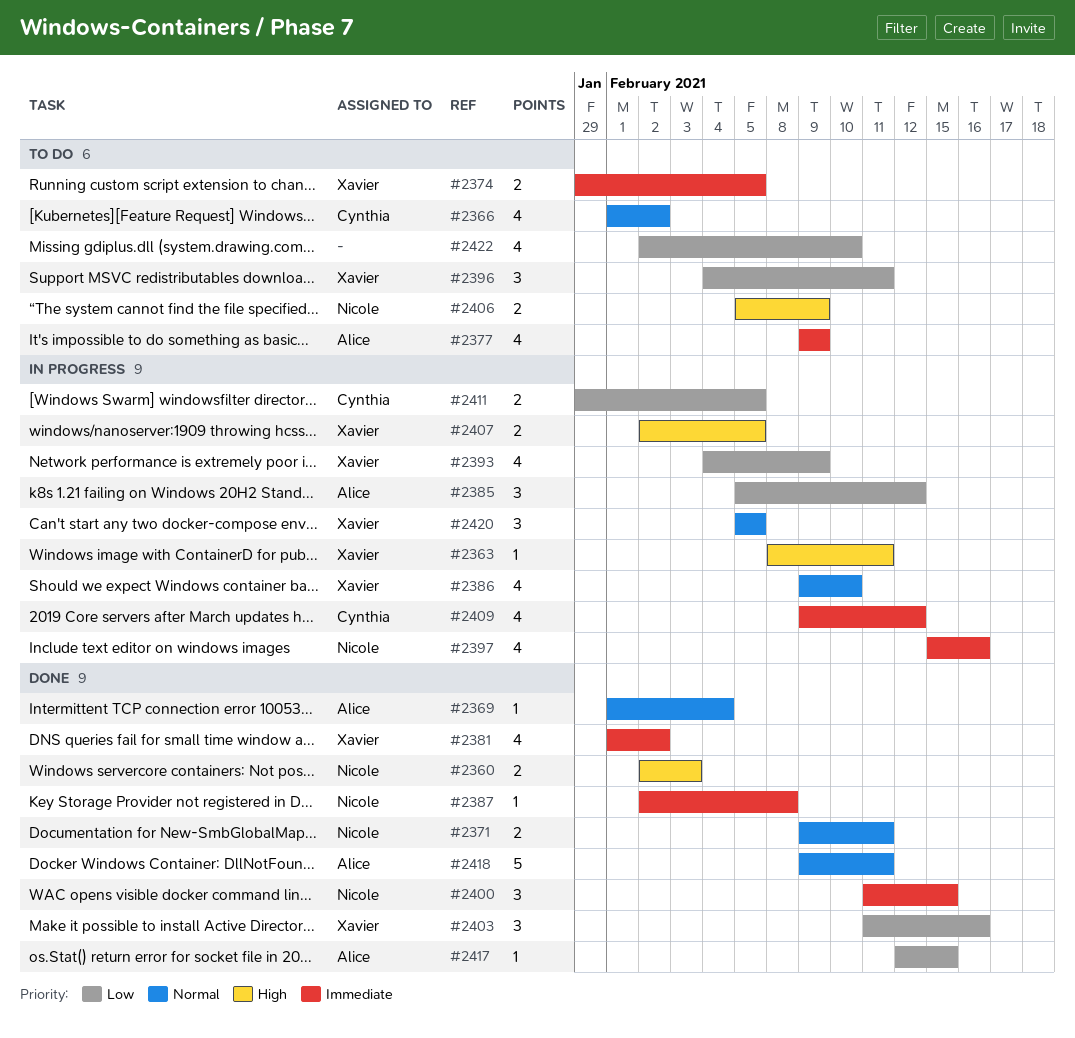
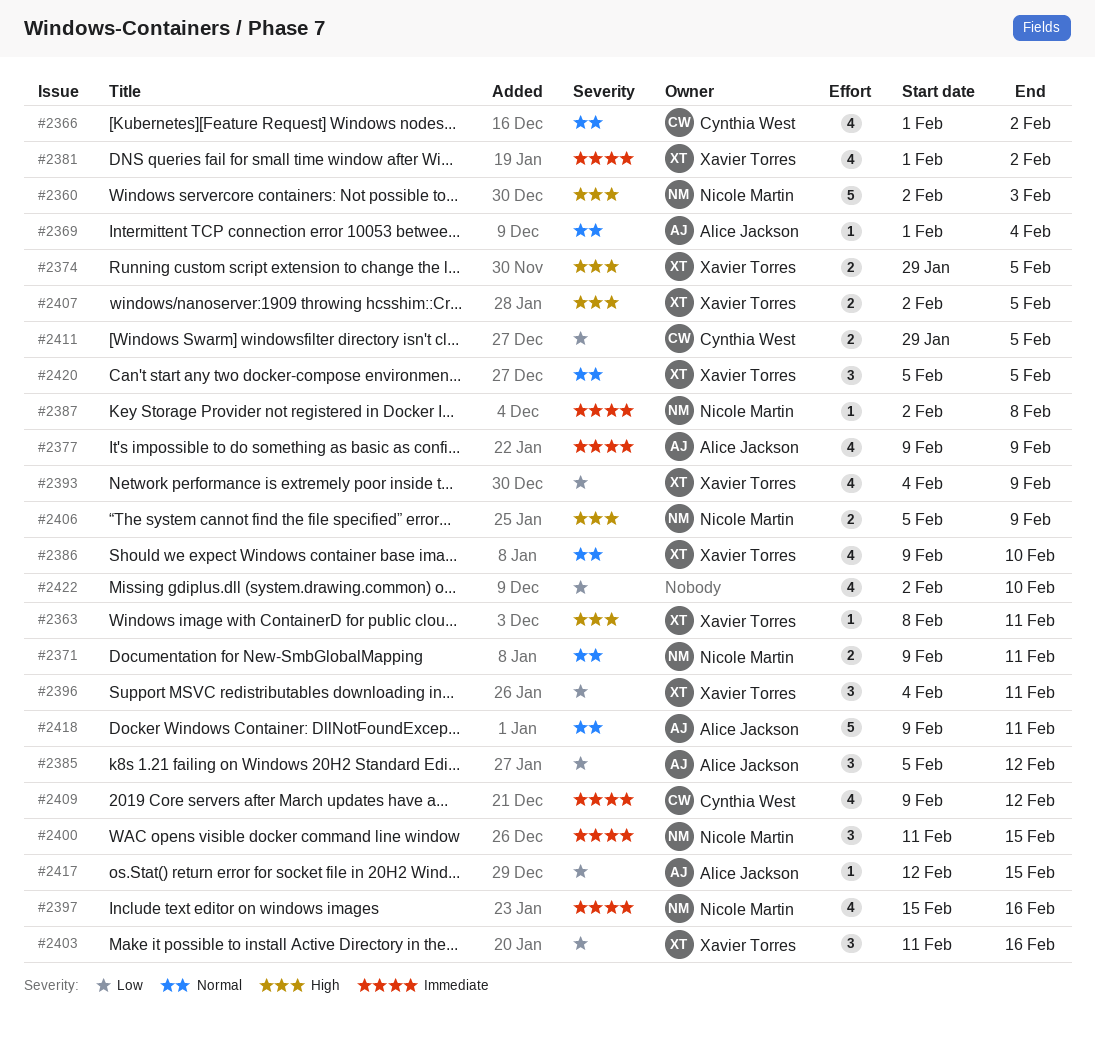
#2360, estimate: 2 -> 5
#2374, priority: Immediate -> High

